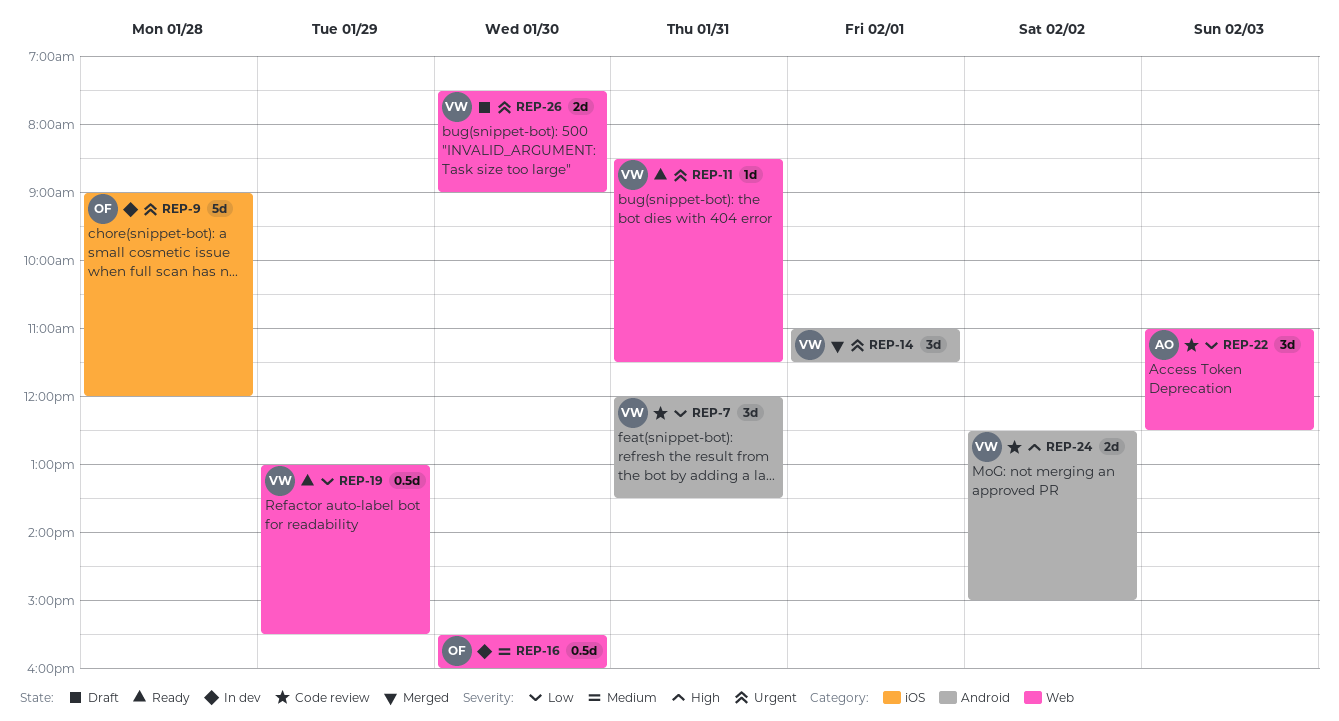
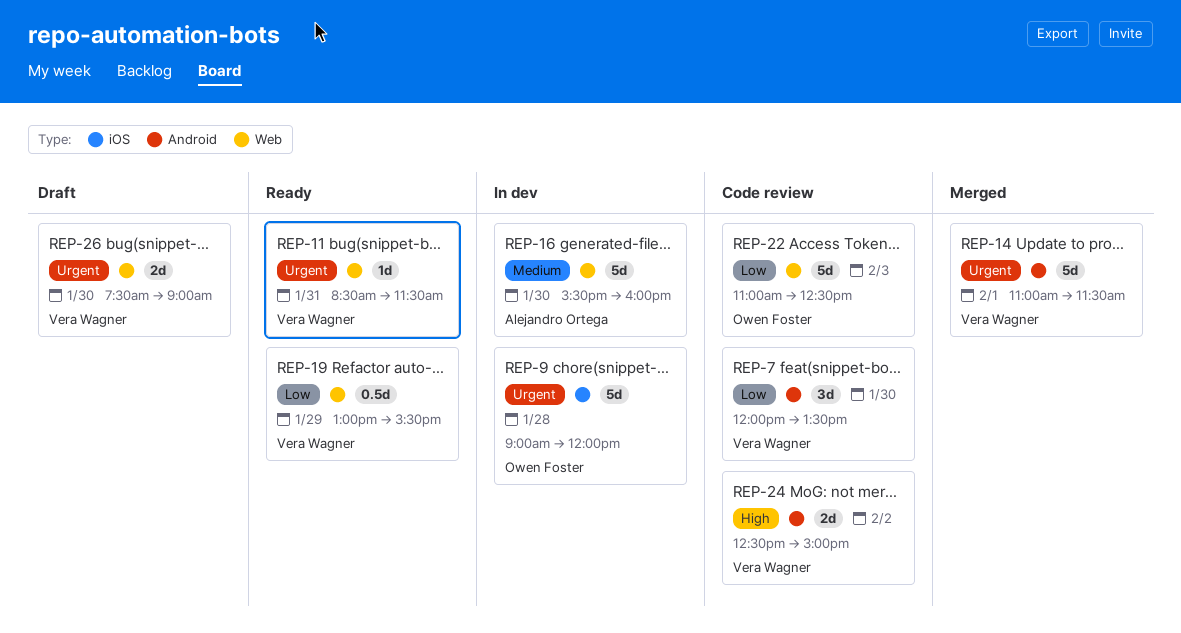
REP-7, day: Jan 31 -> Jan 30
REP-14, estimate: 3d -> 5d
REP-16, owner: Owen Foster -> Alejandro Ortega
REP-16, estimate: 0.5d -> 5d
REP-22, owner: Alejandro Ortega -> Owen Foster
REP-22, estimate: 3d -> 5d

